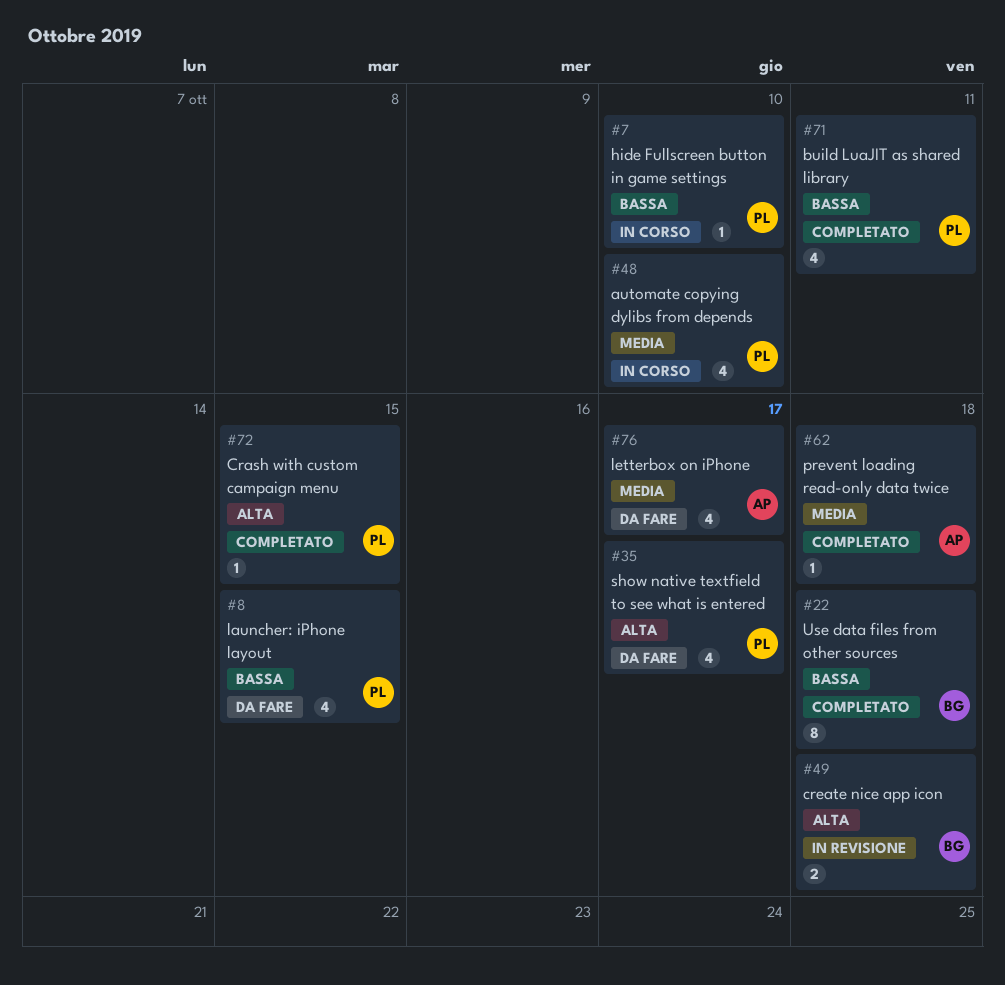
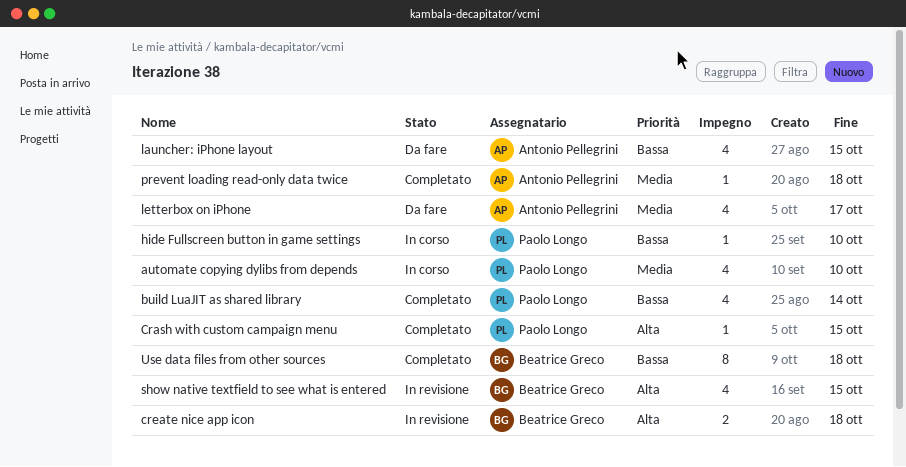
build LuaJIT as shared library, due: Oct 11 -> Oct 14
launcher: iPhone layout, owner: Paolo Longo -> Antonio Pellegrini
show native textfield to see what is entered, status: Da fare -> In revisione
show native textfield to see what is entered, owner: Paolo Longo -> Beatrice Greco
show native textfield to see what is entered, due: Oct 17 -> Oct 15

